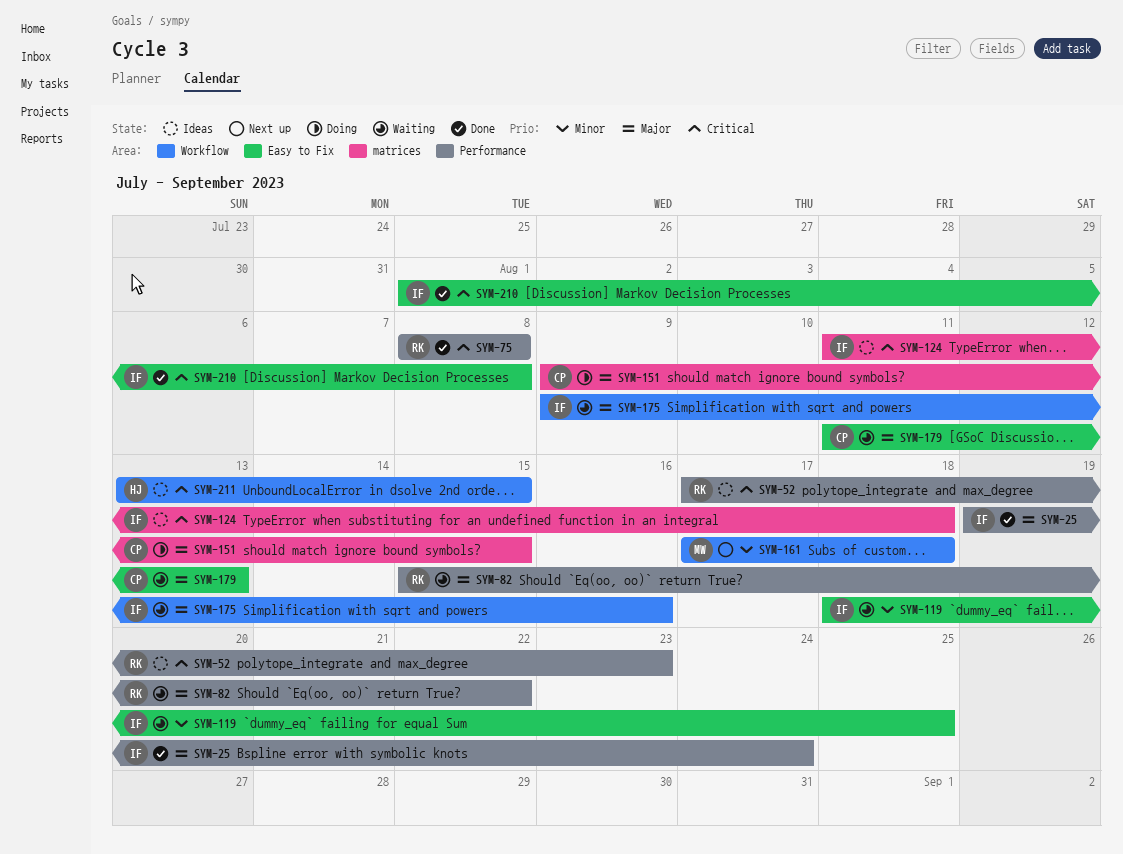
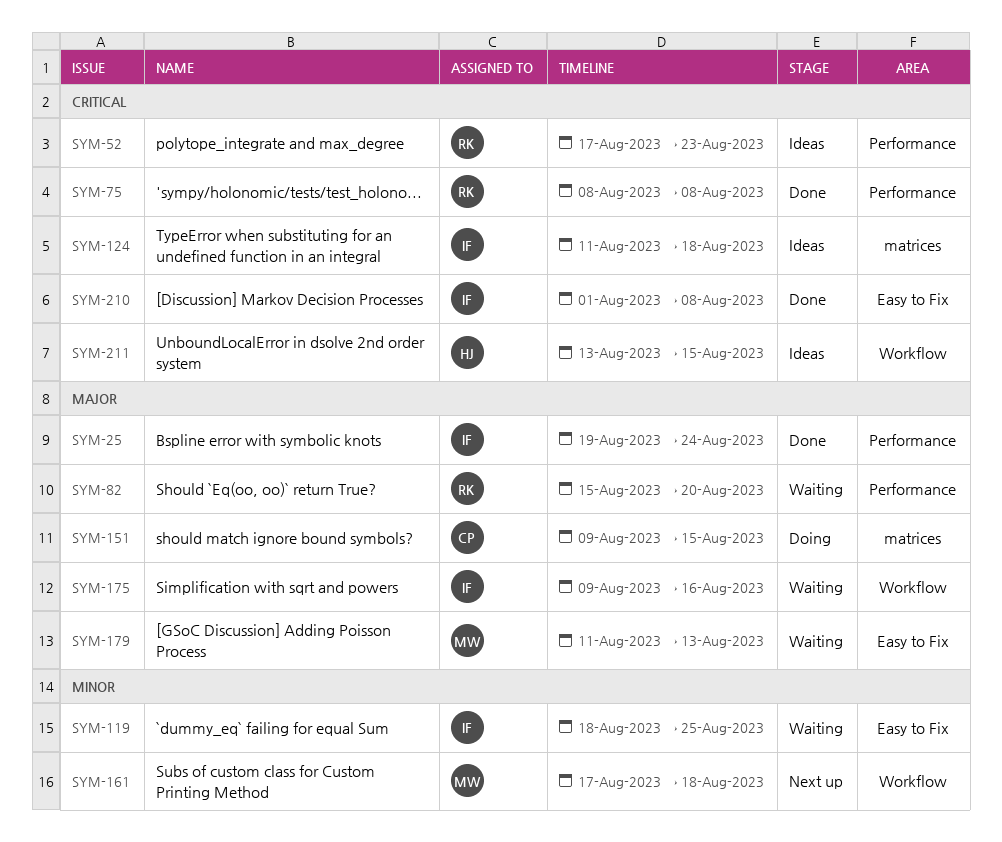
SYM-82, due: Aug 22 -> Aug 20
SYM-179, owner: CP -> MW

